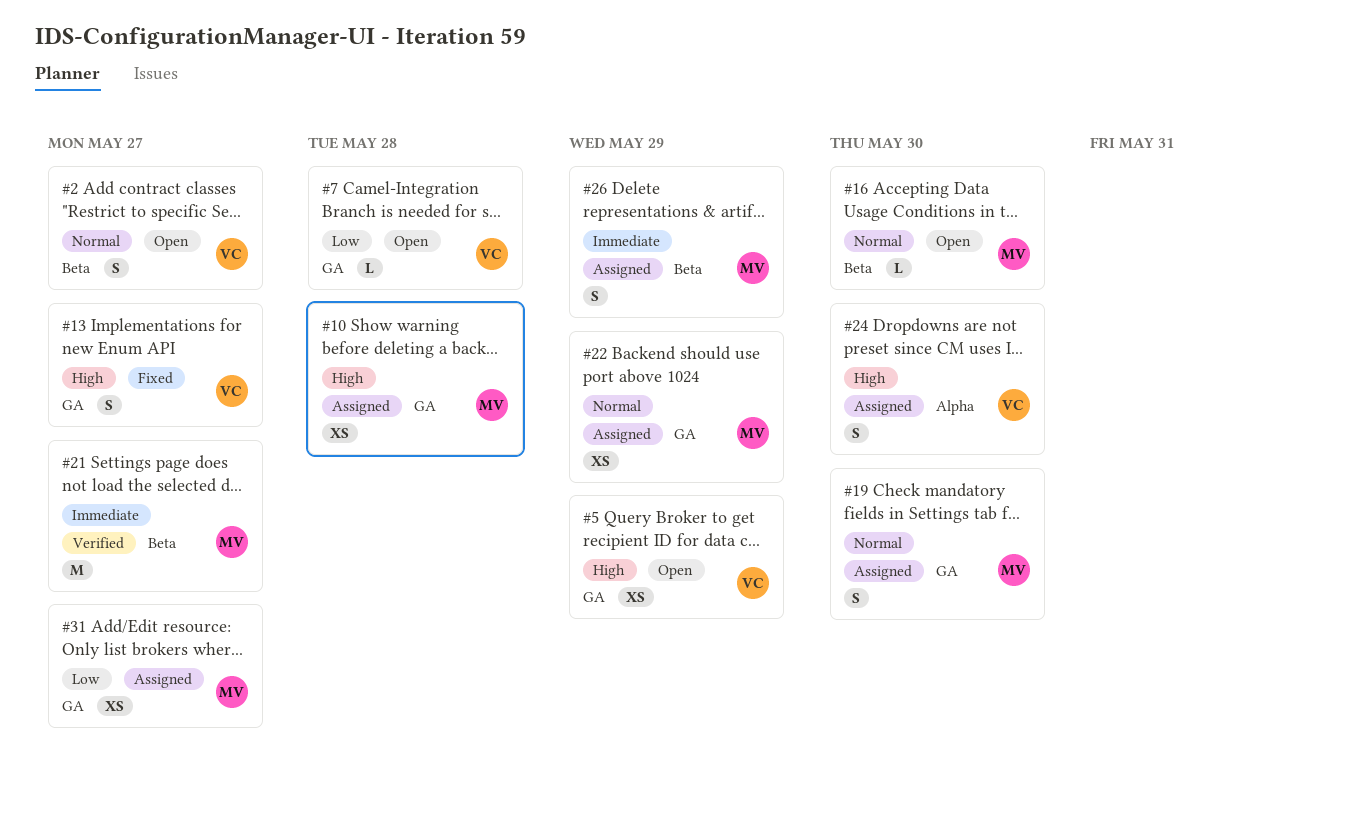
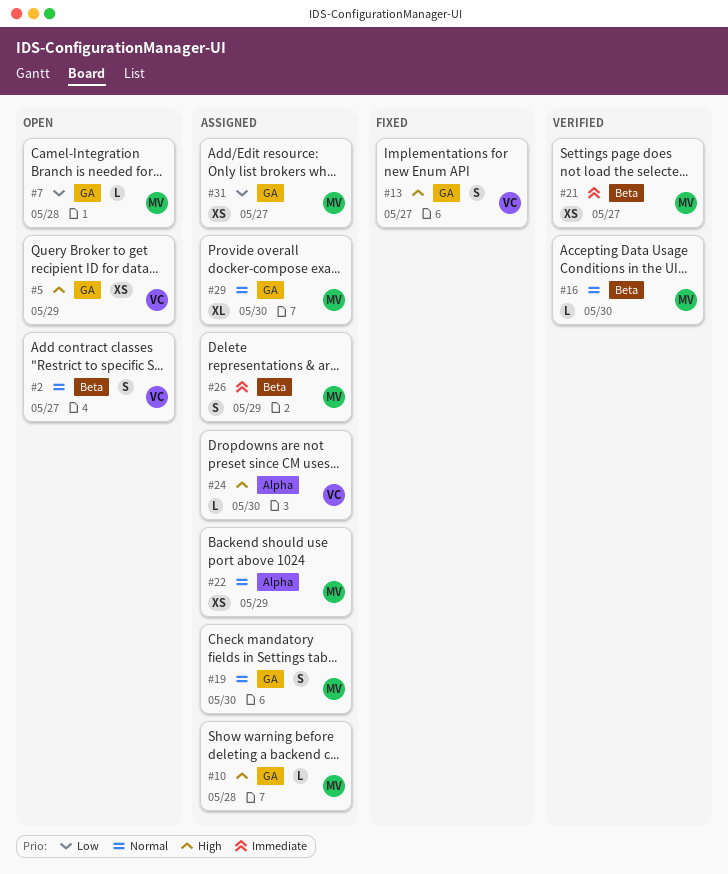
#7, owner: VC -> MV
#10, estimate: XS -> L
#16, status: Open -> Verified
#21, estimate: M -> XS
#22, label: GA -> Alpha
#24, estimate: S -> L
#29: none -> present

